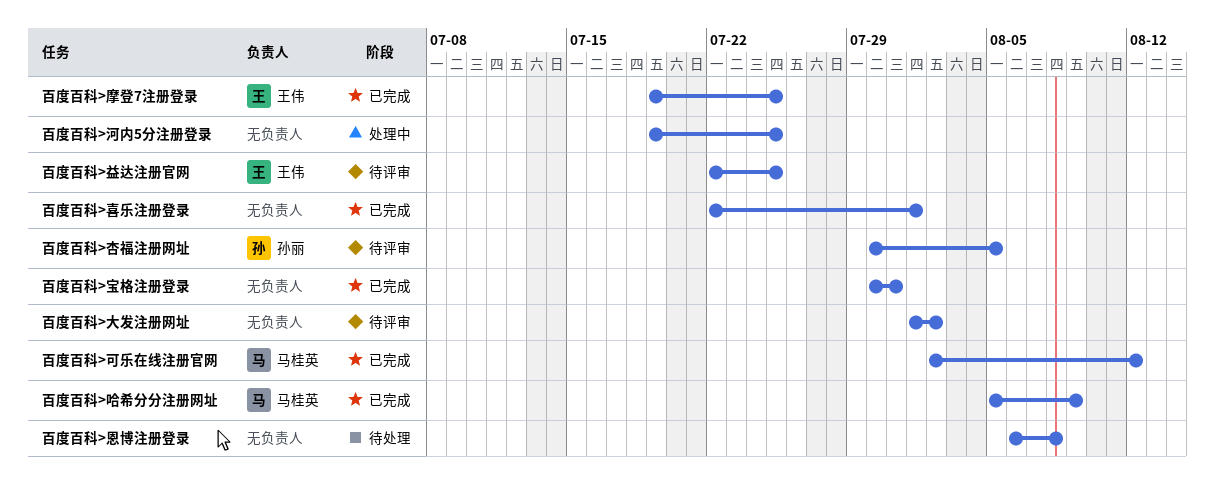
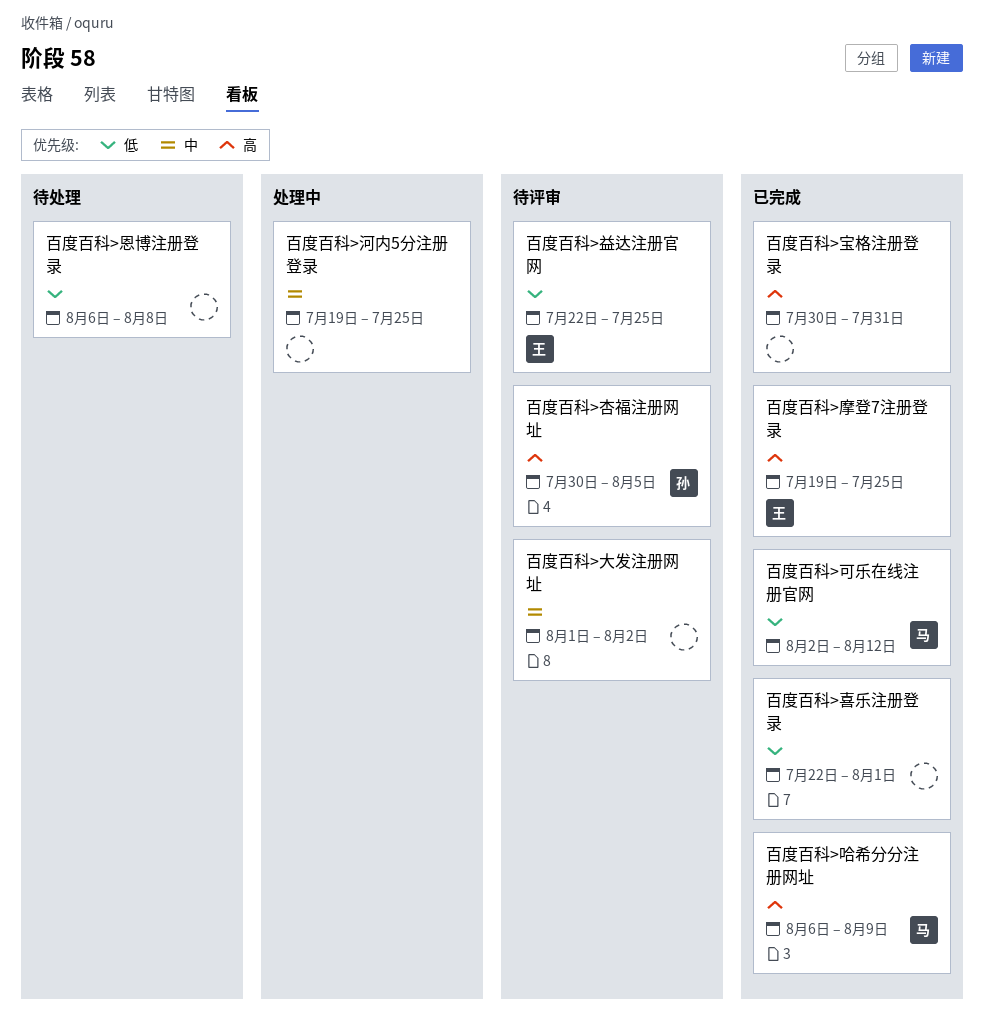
百度百科>哈希分分注册网址, start: Aug 5 -> Aug 6

